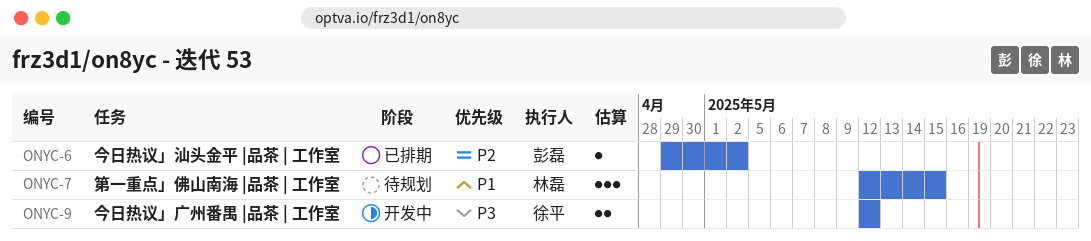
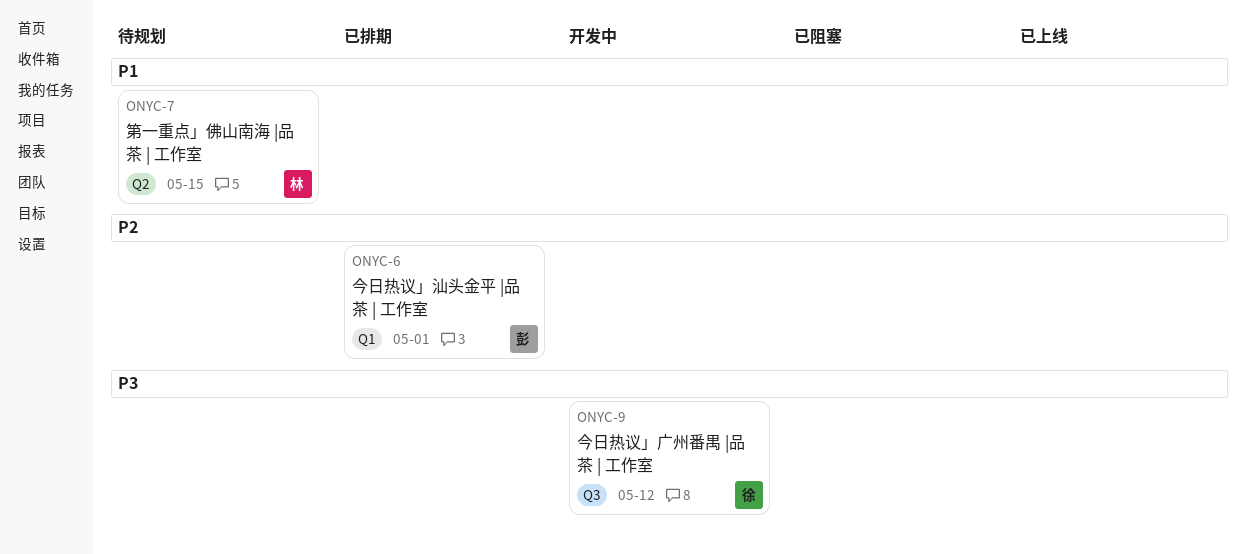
ONYC-6, due: May 2 -> May 1

